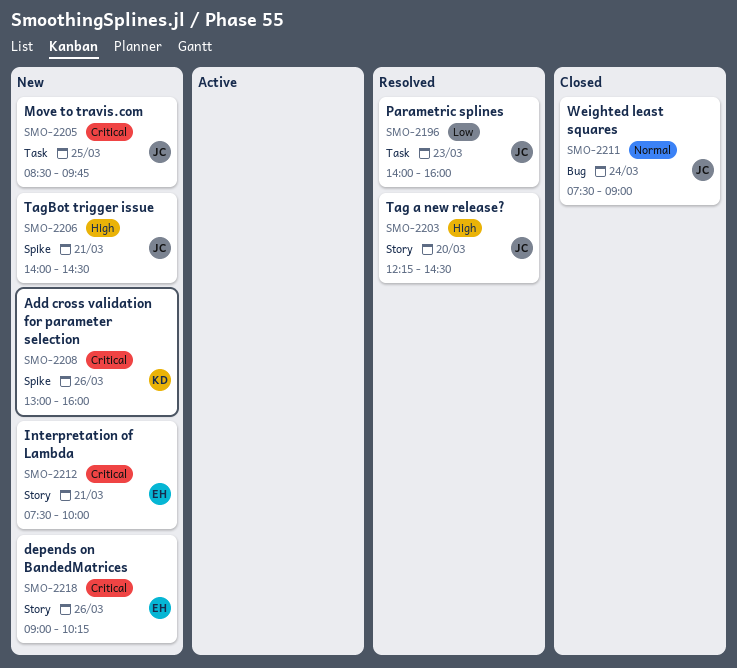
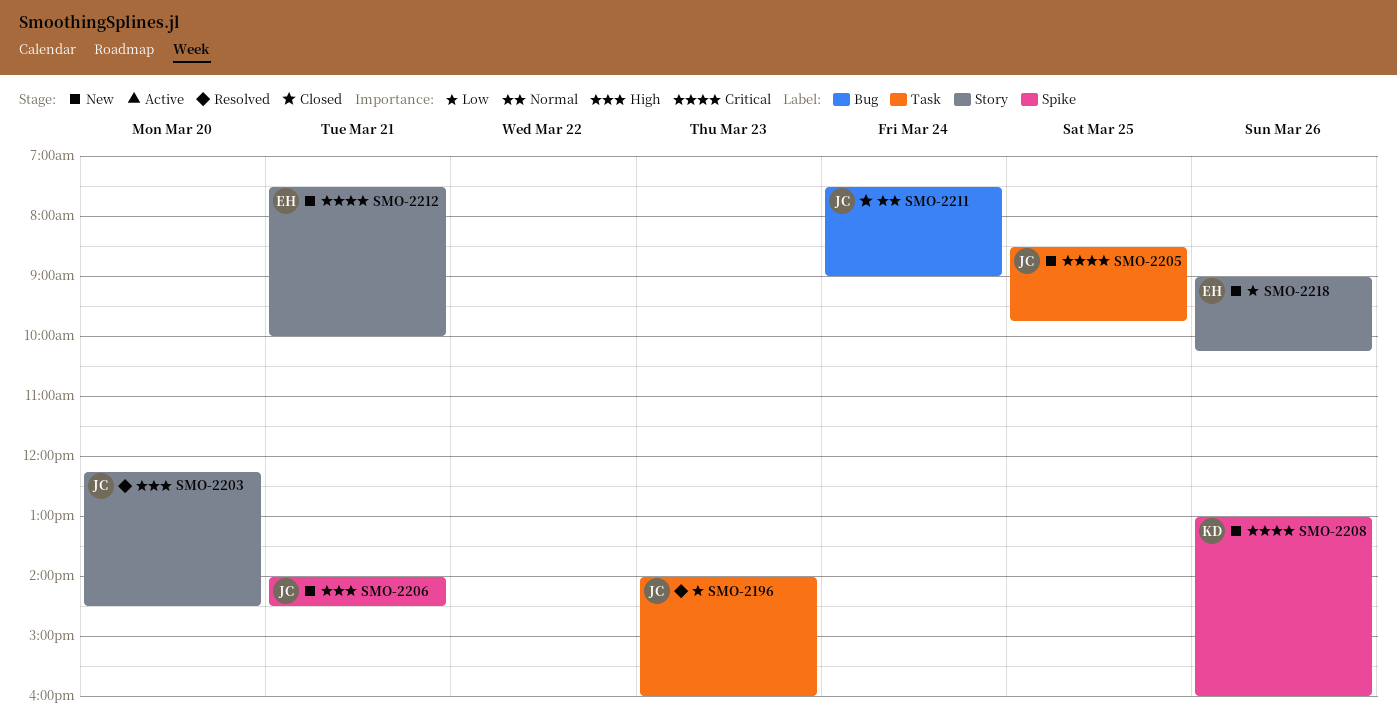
SMO-2218, priority: Critical -> Low

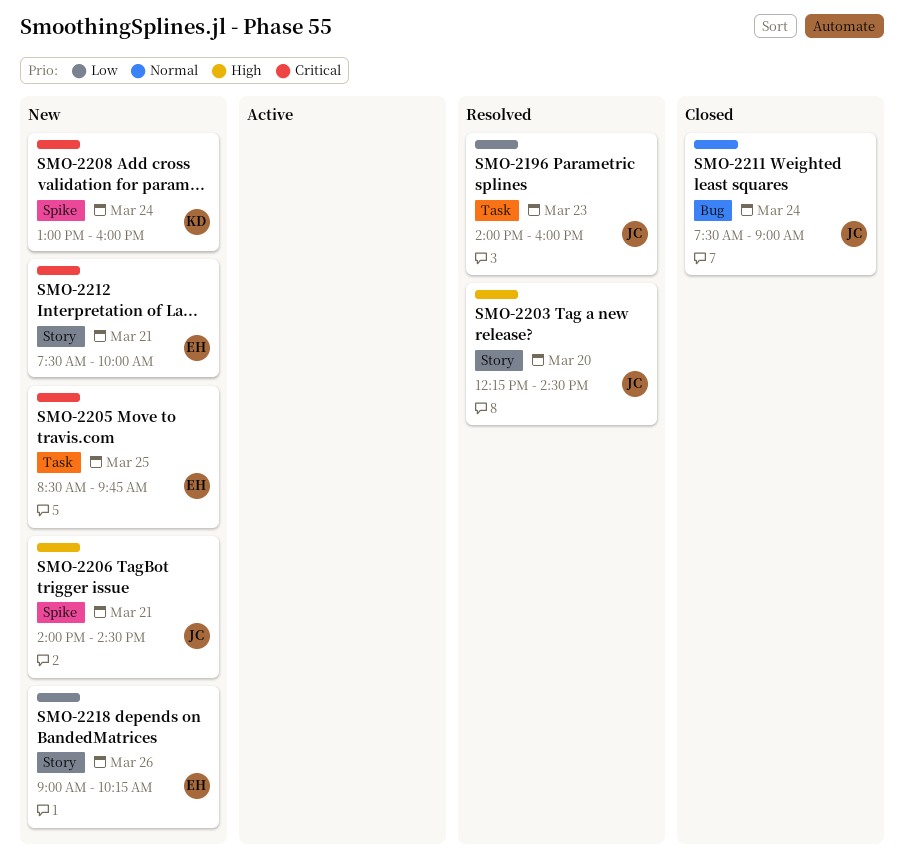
SMO-2205, owner: JC -> EH
SMO-2208, day: Mar 26 -> Mar 24

